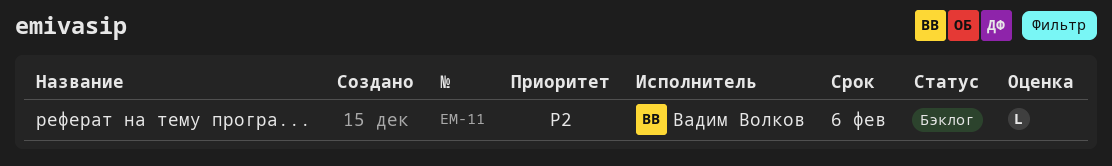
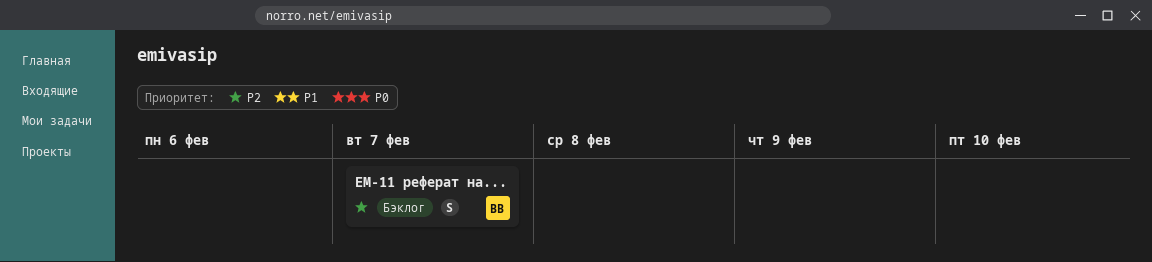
EM-11, estimate: L -> S
EM-11, due: Feb 6 -> Feb 7

